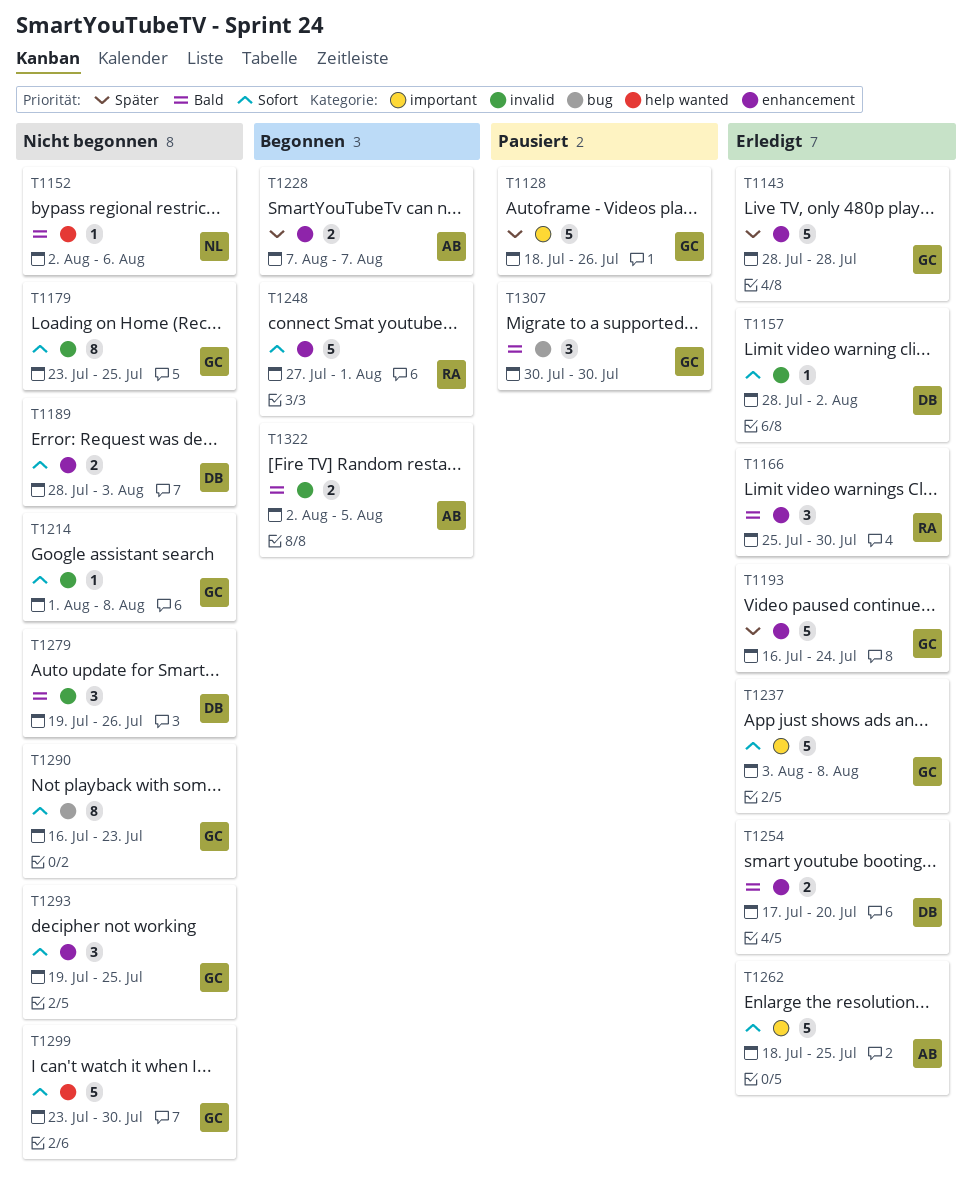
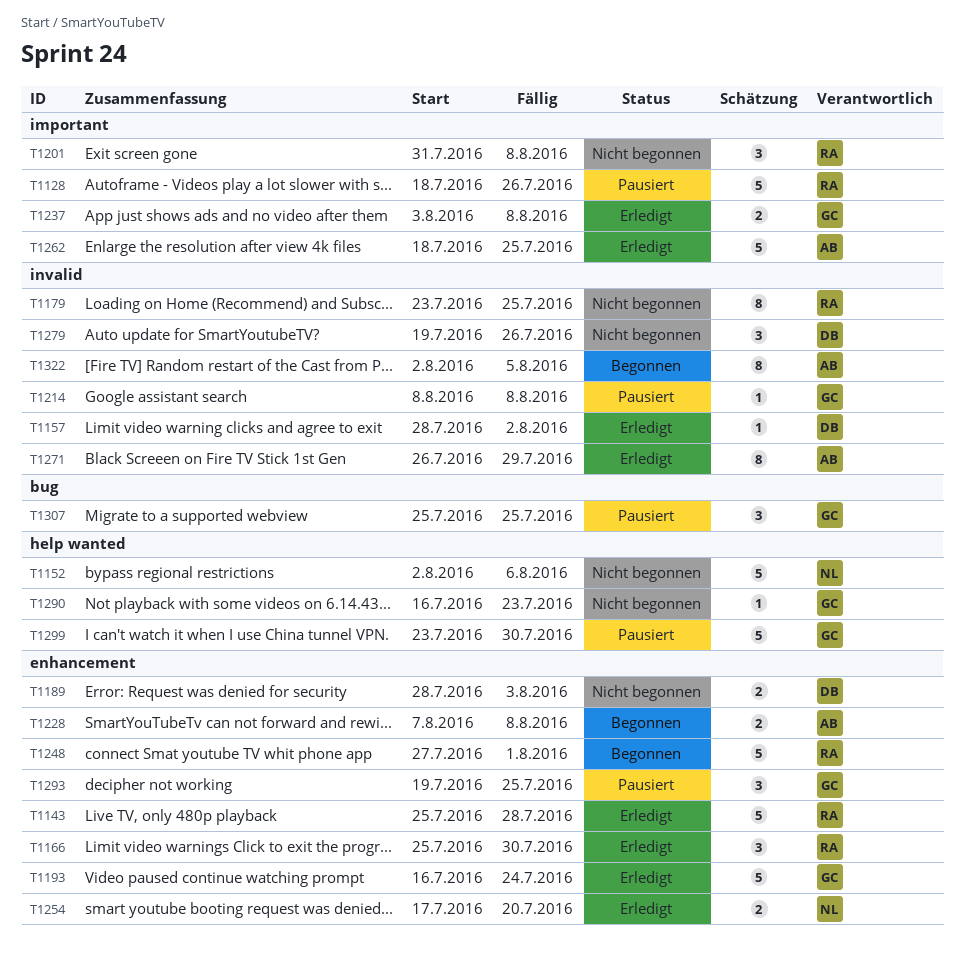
T1128, owner: GC -> RA
T1143, owner: GC -> RA
T1143, start: Jul 28 -> Jul 25
T1152, estimate: 1 -> 5
T1179, owner: GC -> RA
T1201: none -> present
T1214, status: Nicht begonnen -> Pausiert
T1214, start: Aug 1 -> Aug 8
T1228, due: Aug 7 -> Aug 8
T1237, estimate: 5 -> 2
T1254, owner: DB -> NL
T1271: none -> present
T1290, label: bug -> help wanted
T1290, estimate: 8 -> 1
T1293, status: Nicht begonnen -> Pausiert
T1299, status: Nicht begonnen -> Pausiert
T1307, start: Jul 30 -> Jul 25
T1307, due: Jul 30 -> Jul 25
T1322, estimate: 2 -> 8

